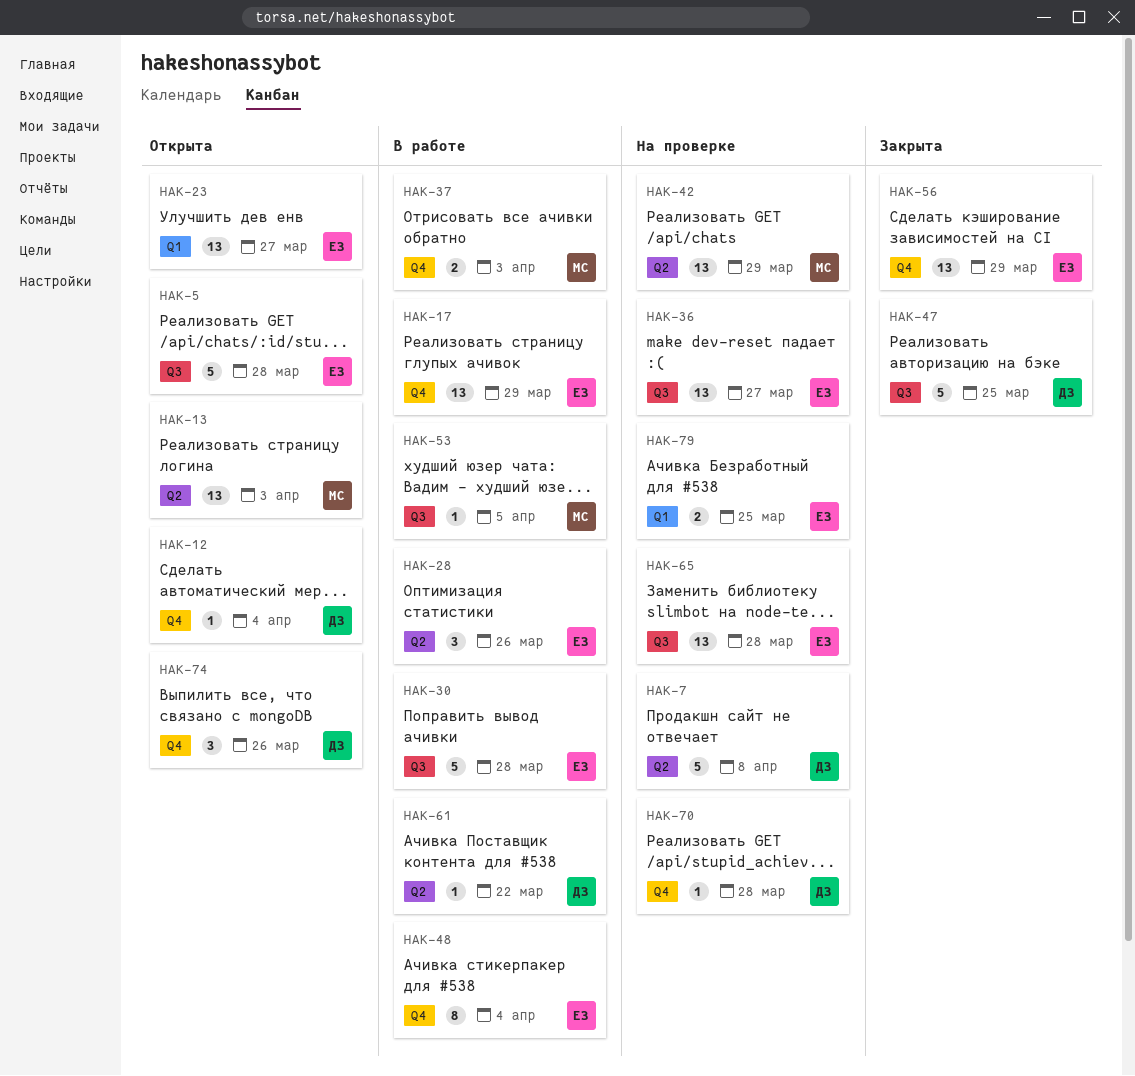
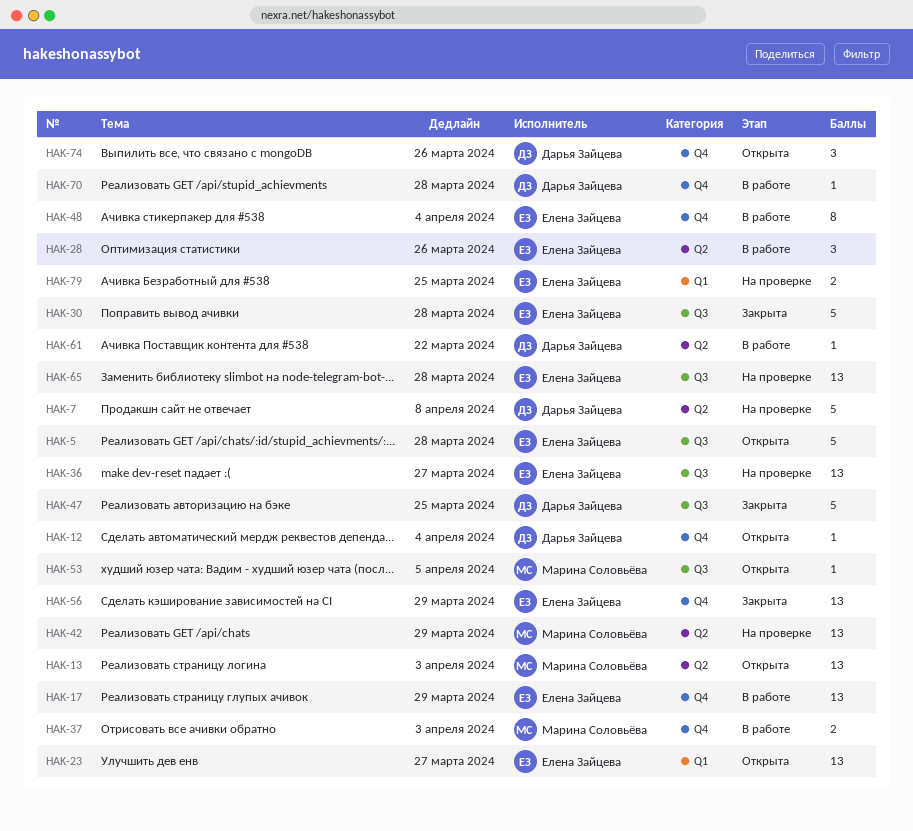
HAK-30, status: В работе -> Закрыта
HAK-53, status: В работе -> Открыта
HAK-70, status: На проверке -> В работе

